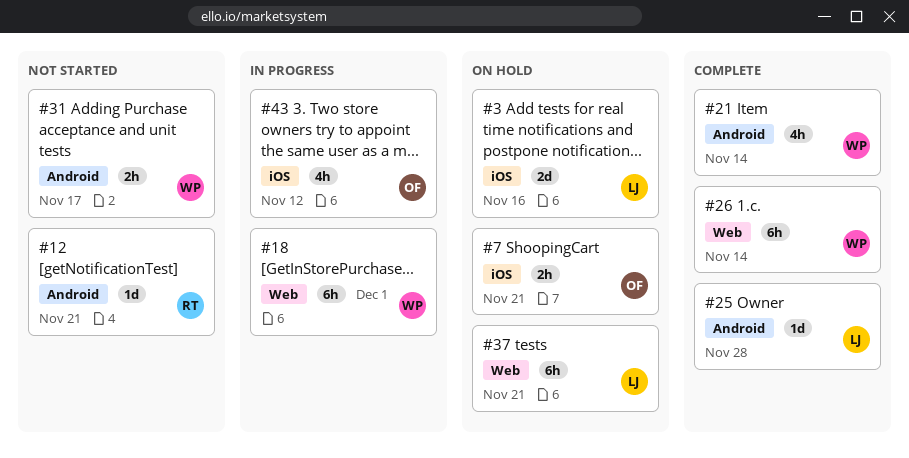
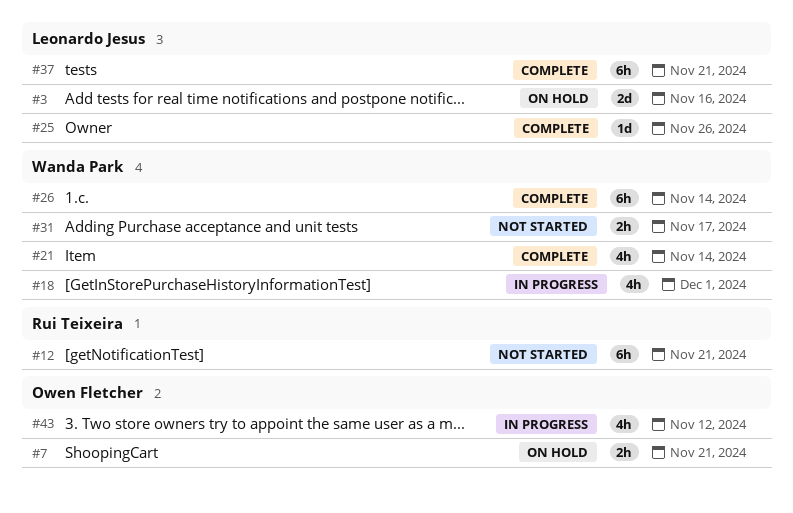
#12, estimate: 1d -> 6h
#18, estimate: 6h -> 4h
#25, due: Nov 28 -> Nov 26
#37, status: On hold -> Complete

